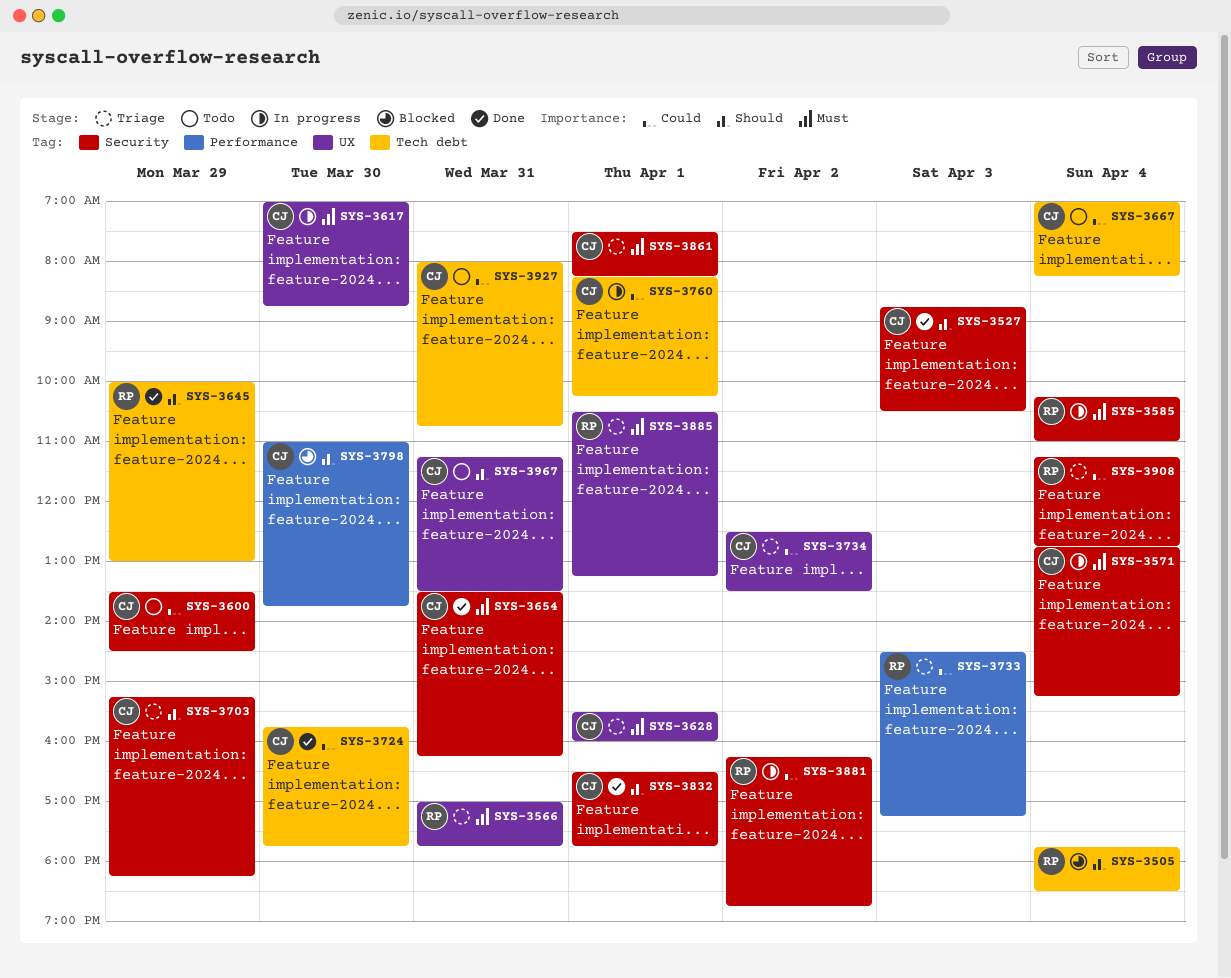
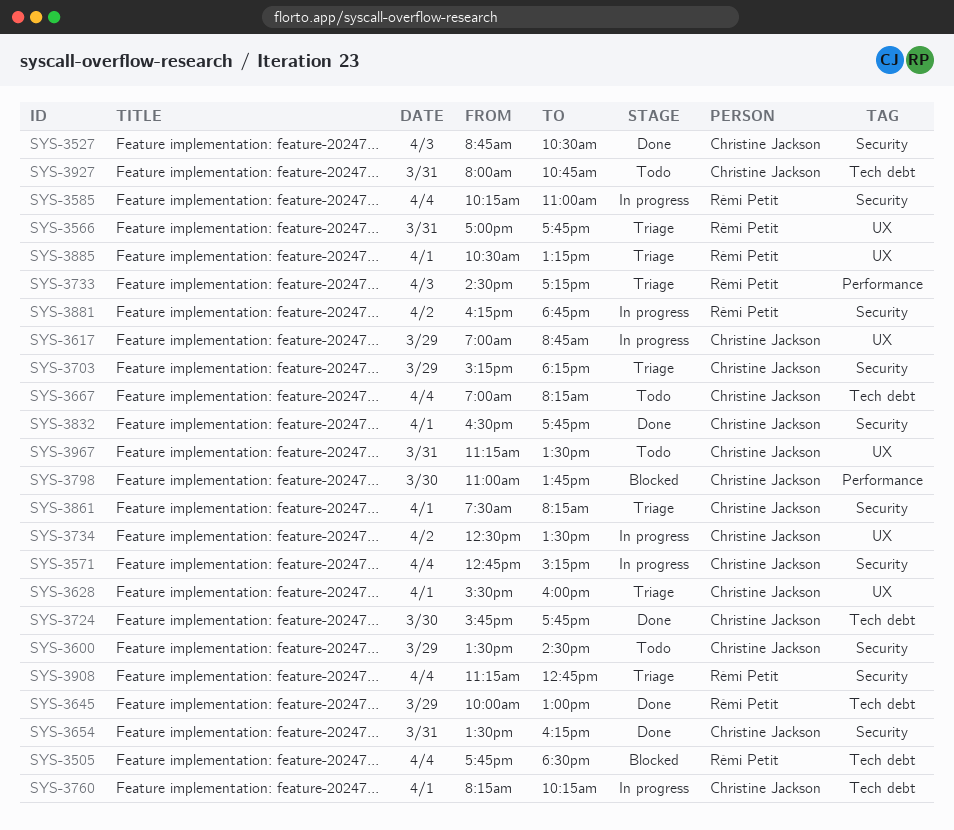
SYS-3617, day: Mar 30 -> Mar 29
SYS-3734, status: Triage -> In progress

